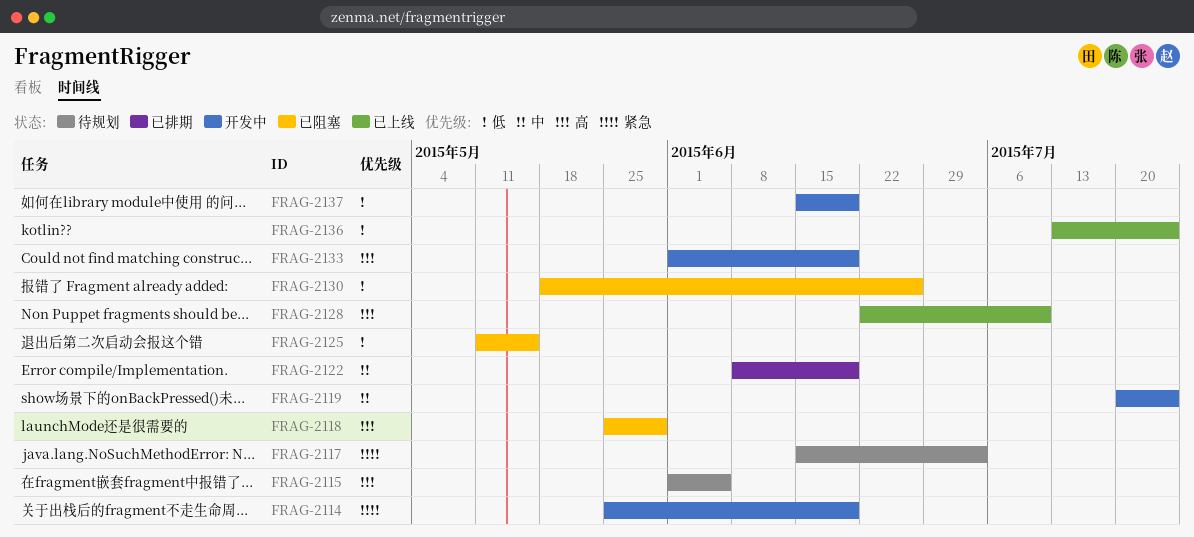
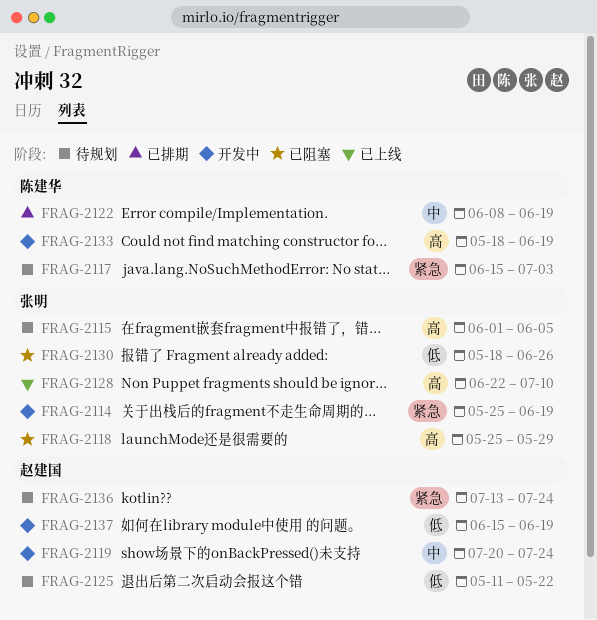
FRAG-2125, status: 已阻塞 -> 待规划
FRAG-2125, due: May 15 -> May 22
FRAG-2133, start: Jun 1 -> May 18
FRAG-2136, status: 已上线 -> 待规划
FRAG-2136, priority: 低 -> 紧急

